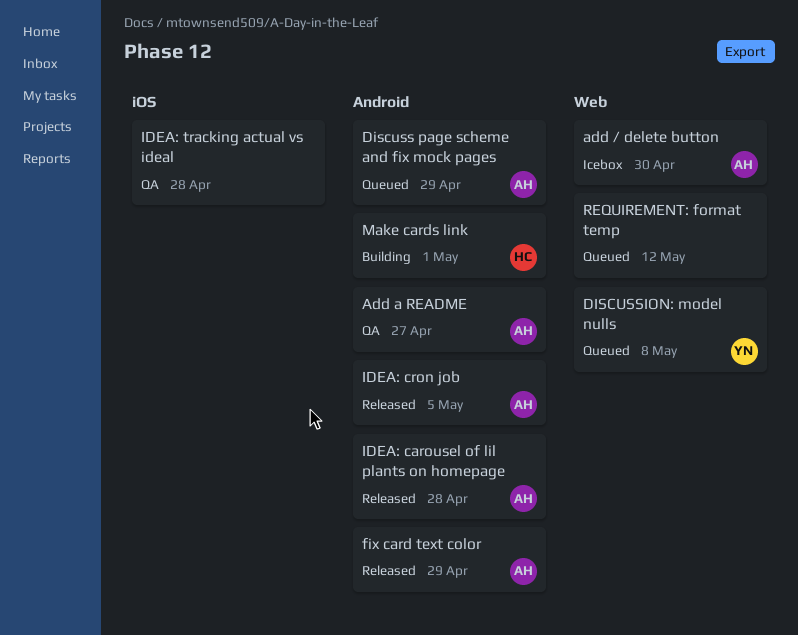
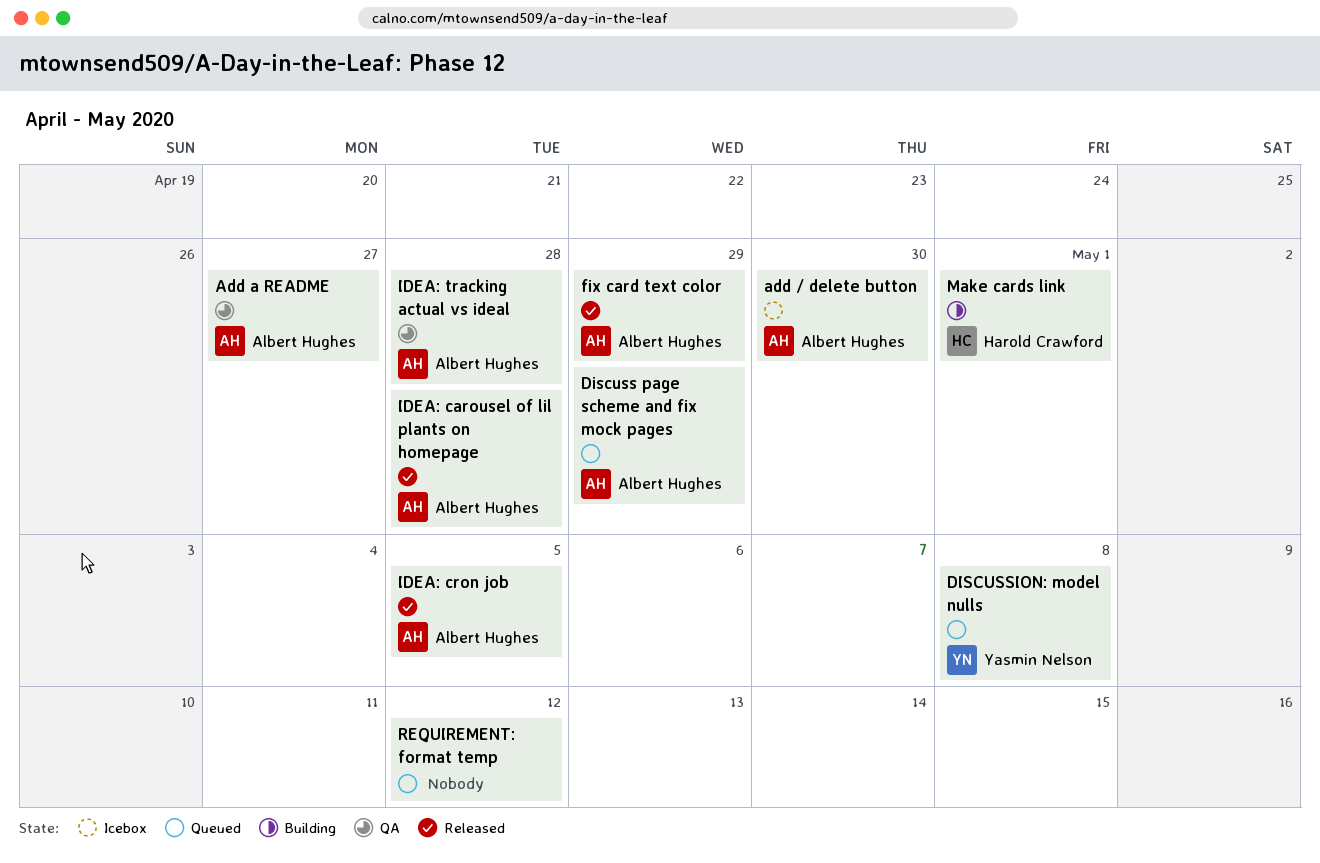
IDEA: tracking actual vs ideal, owner: none -> Albert Hughes

